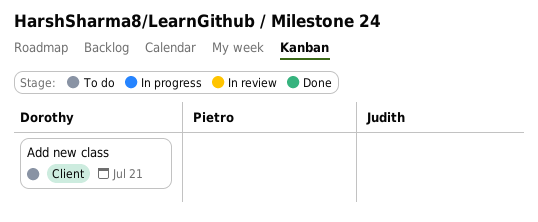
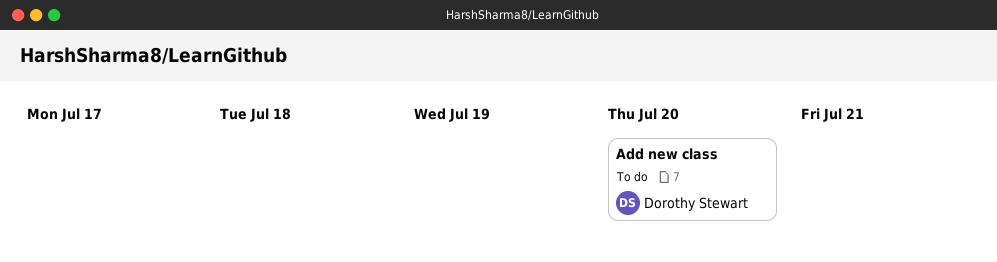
Add new class, due: Jul 21 -> Jul 20

